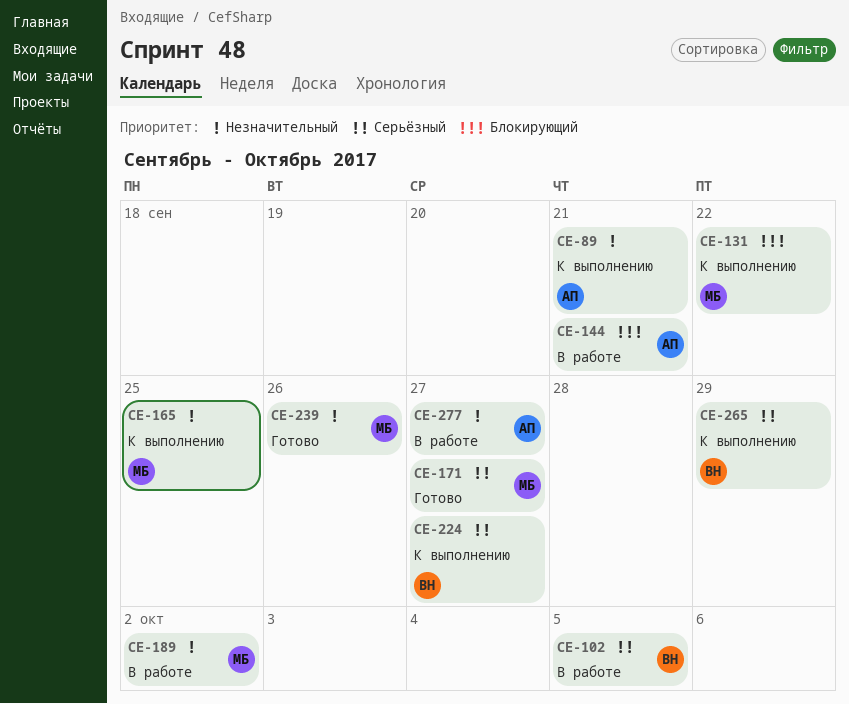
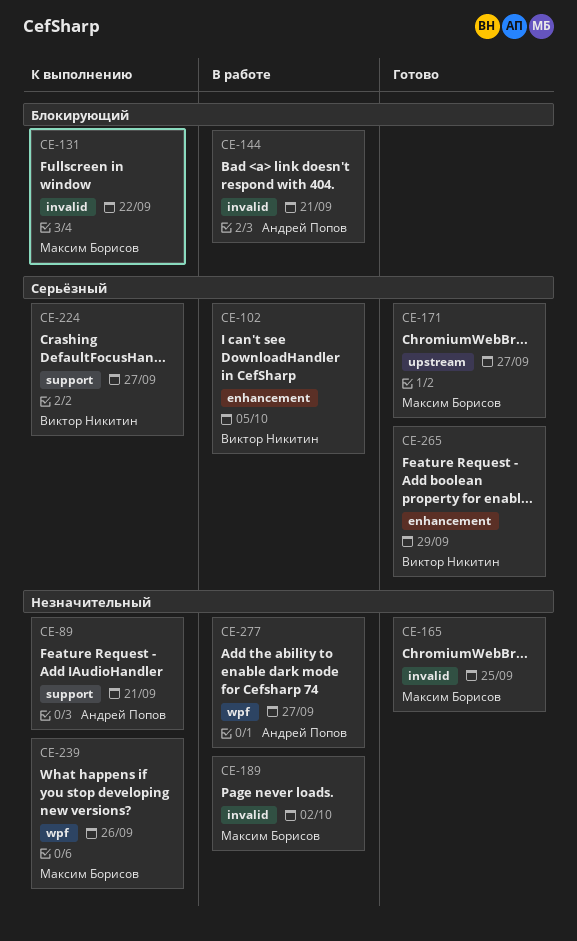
CE-165, status: К выполнению -> Готово
CE-239, status: Готово -> К выполнению
CE-265, status: К выполнению -> Готово

